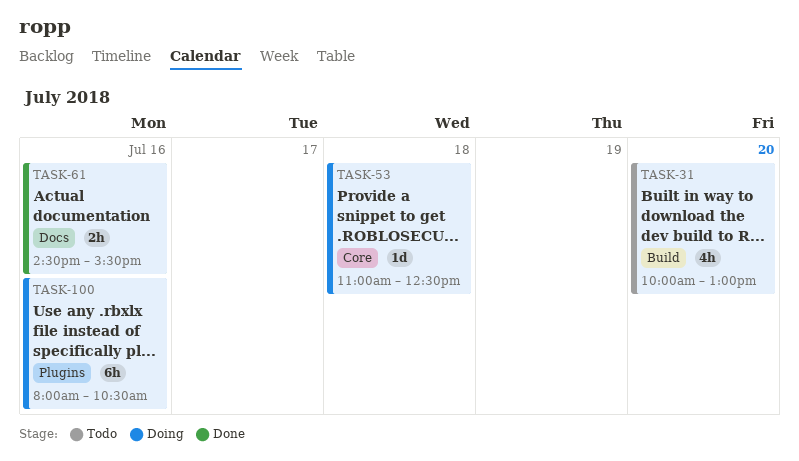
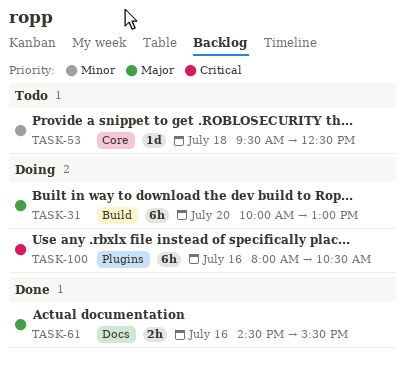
TASK-31, status: Todo -> Doing
TASK-31, estimate: 4h -> 6h
TASK-53, status: Doing -> Todo
TASK-53, begins: 11:00 -> 09:30

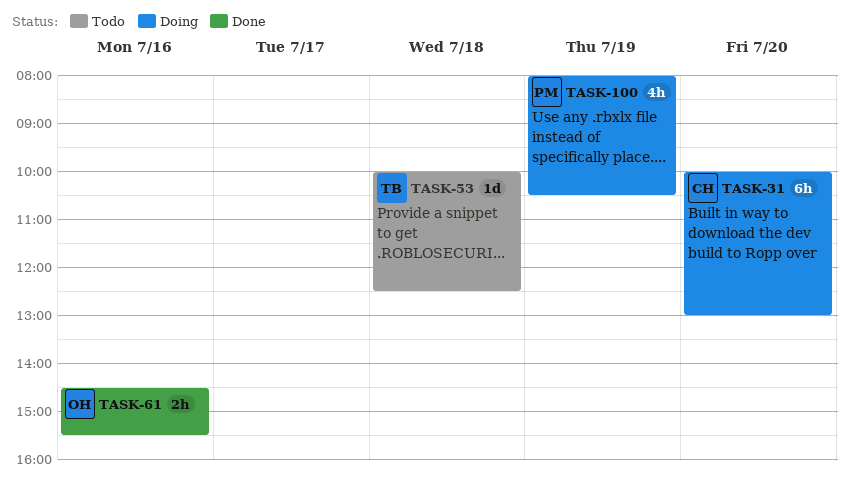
TASK-53, begins: 09:30 -> 10:00
TASK-100, estimate: 6h -> 4h
TASK-100, day: Jul 16 -> Jul 19

